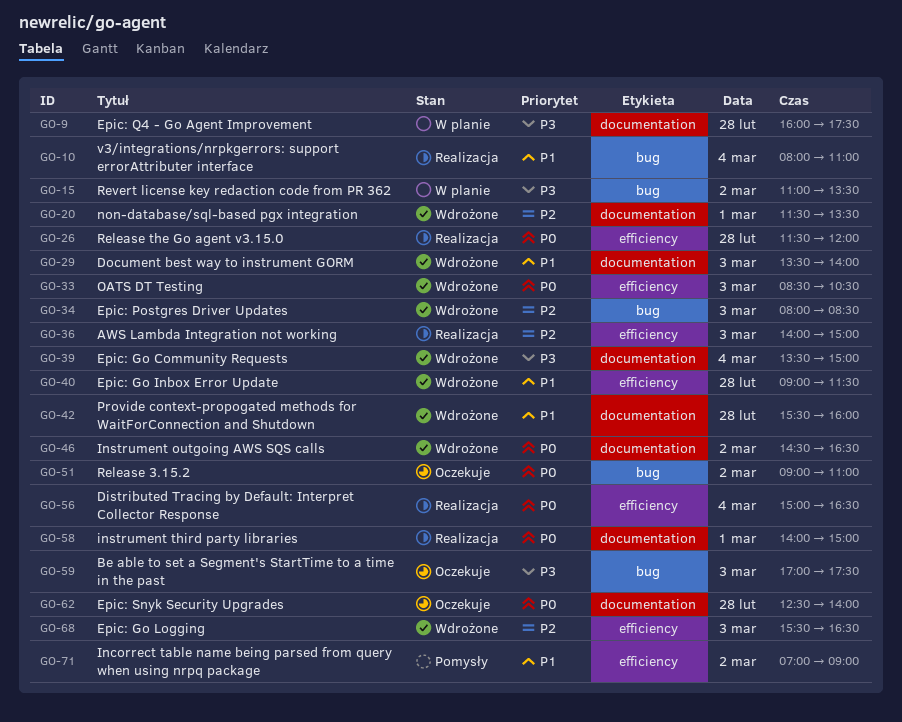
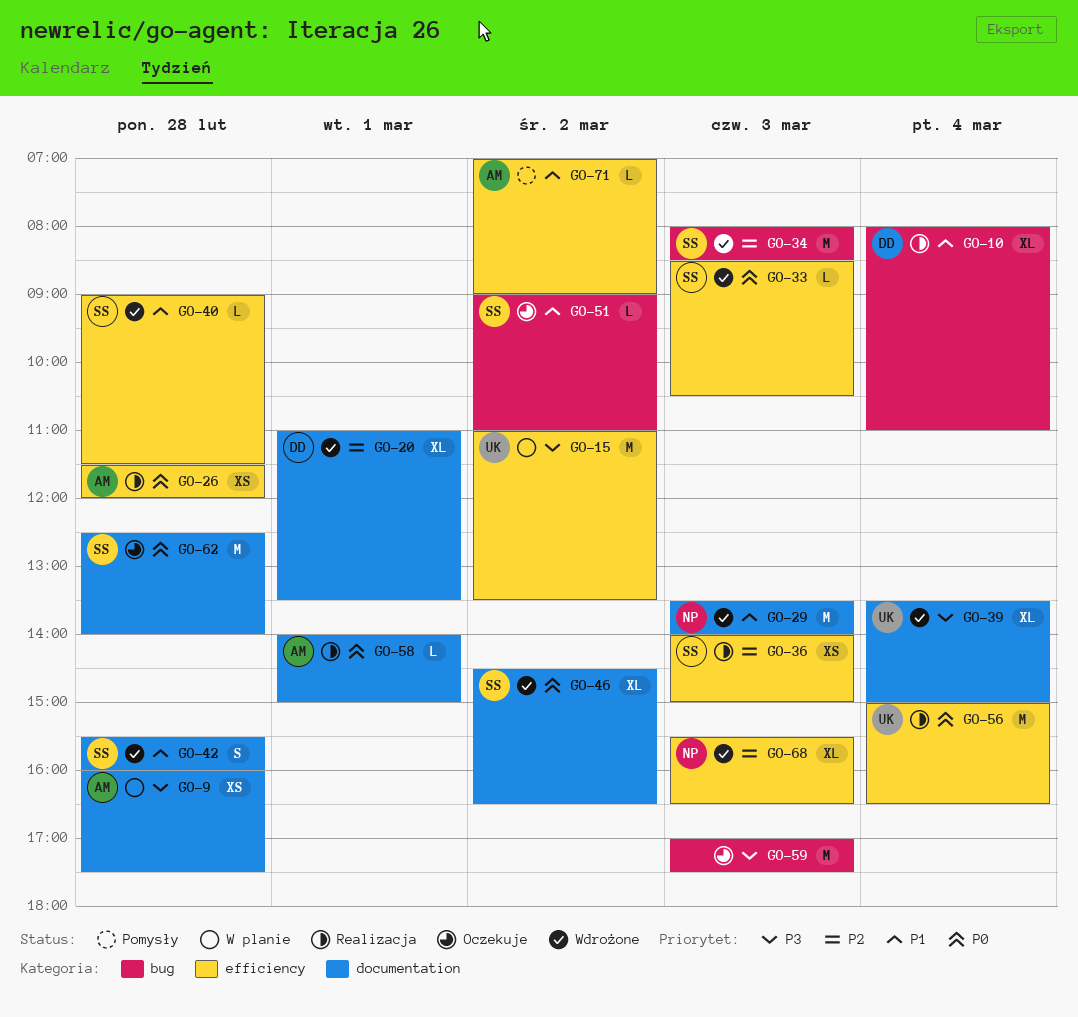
GO-15, label: bug -> efficiency
GO-20, begins: 11:30 -> 11:00
GO-51, priority: P0 -> P1

